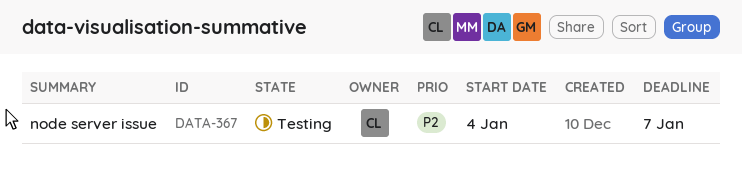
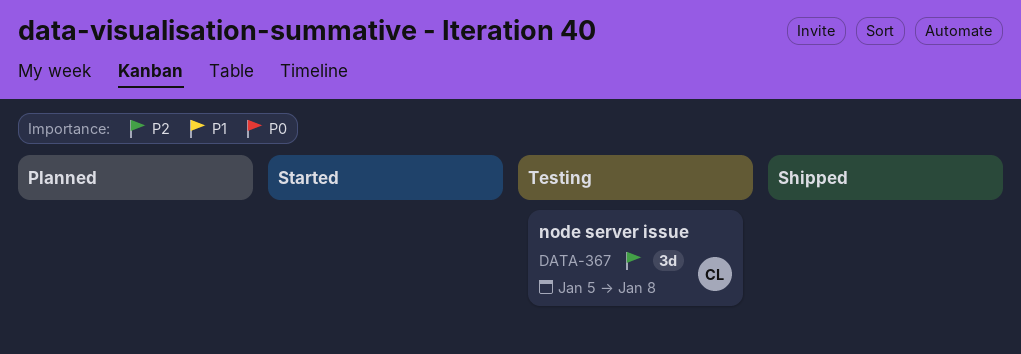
DATA-367, start: Jan 4 -> Jan 5
DATA-367, due: Jan 7 -> Jan 8

